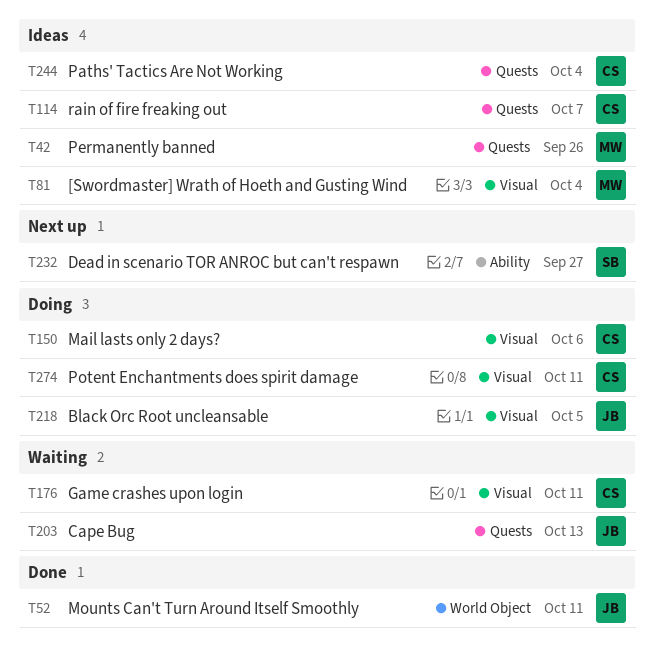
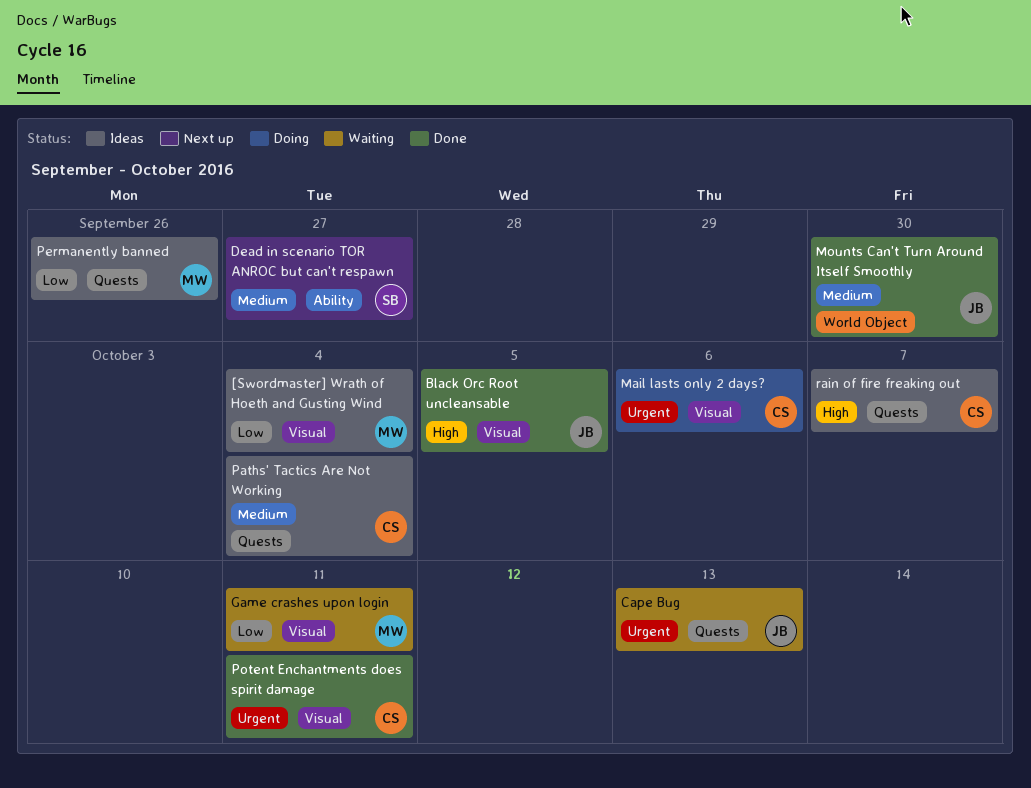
Black Orc Root uncleansable, status: Doing -> Done
Game crashes upon login, owner: CS -> MW
Mounts Can't Turn Around Itself Smoothly, due: Oct 11 -> Sep 30
Potent Enchantments does spirit damage, status: Doing -> Done

